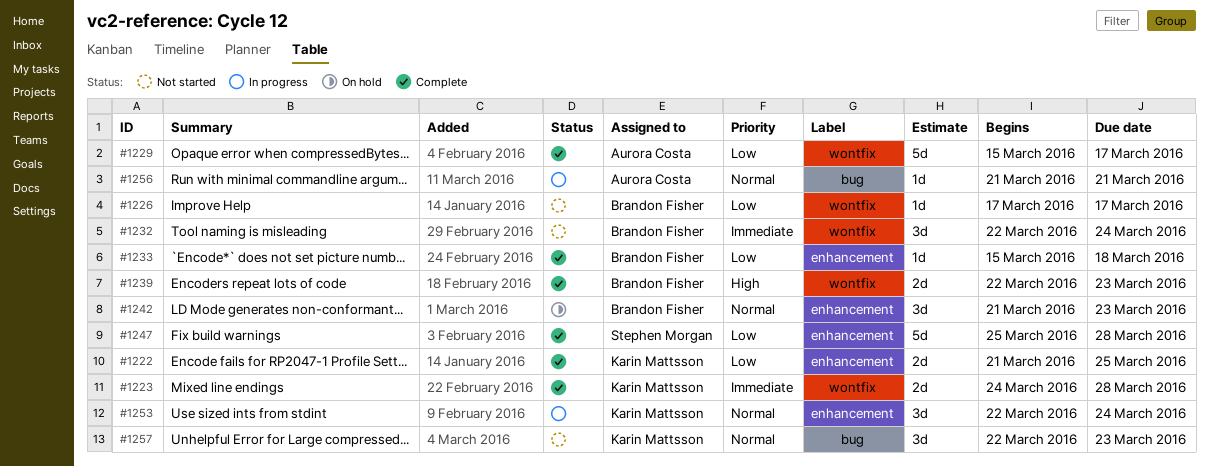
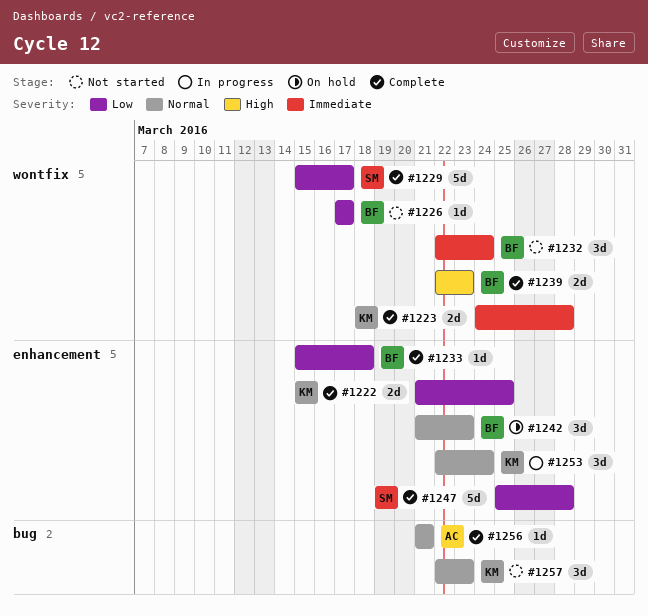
#1229, owner: Aurora Costa -> Stephen Morgan
#1256, status: In progress -> Complete

